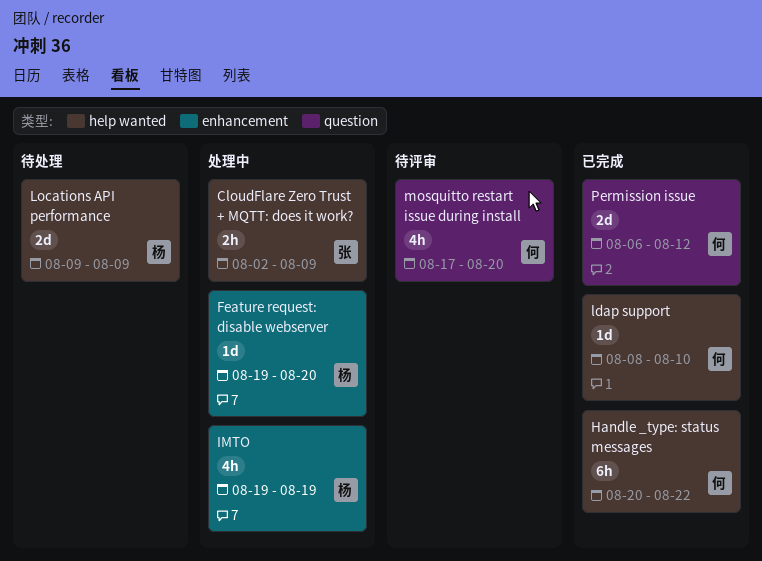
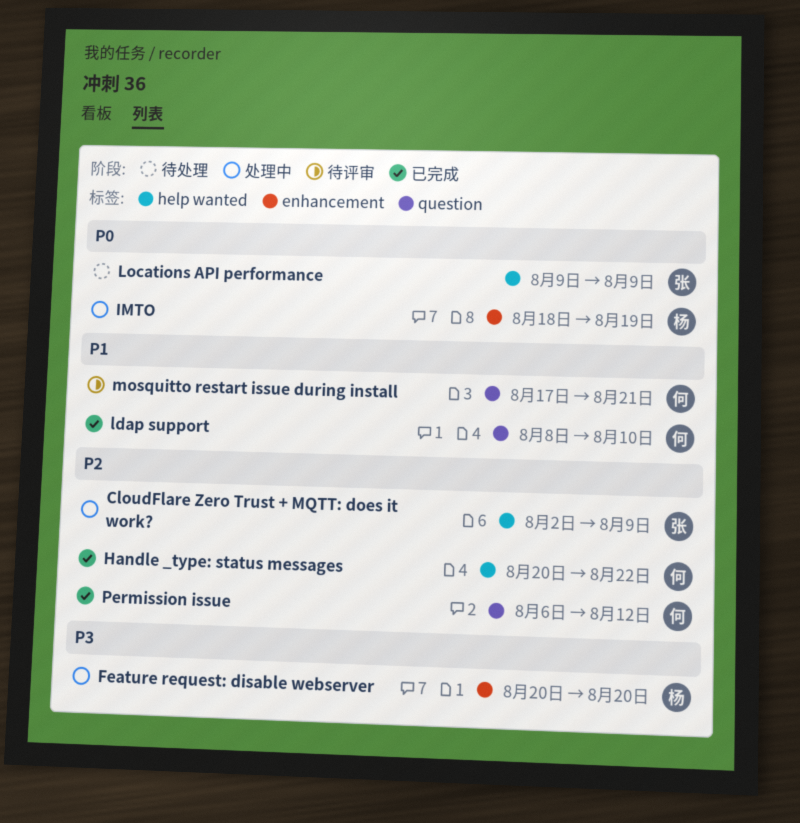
Feature request: disable webserver, start: Aug 19 -> Aug 20
IMTO, start: Aug 19 -> Aug 18
ldap support, label: help wanted -> question
Locations API performance, owner: 杨 -> 张
mosquitto restart issue during install, due: Aug 20 -> Aug 21

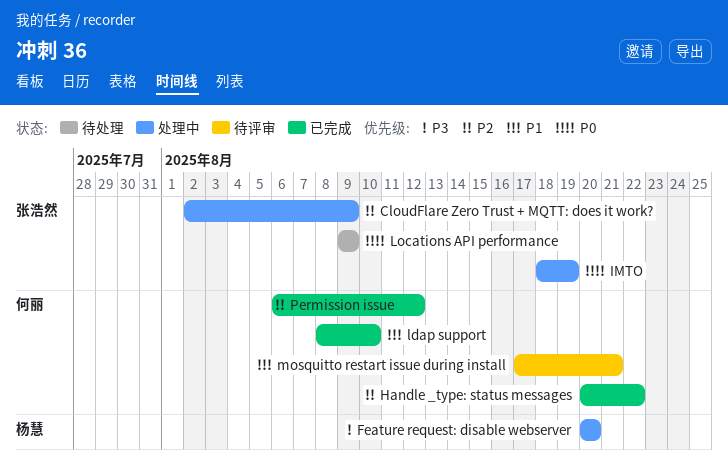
IMTO, owner: 杨慧 -> 张浩然

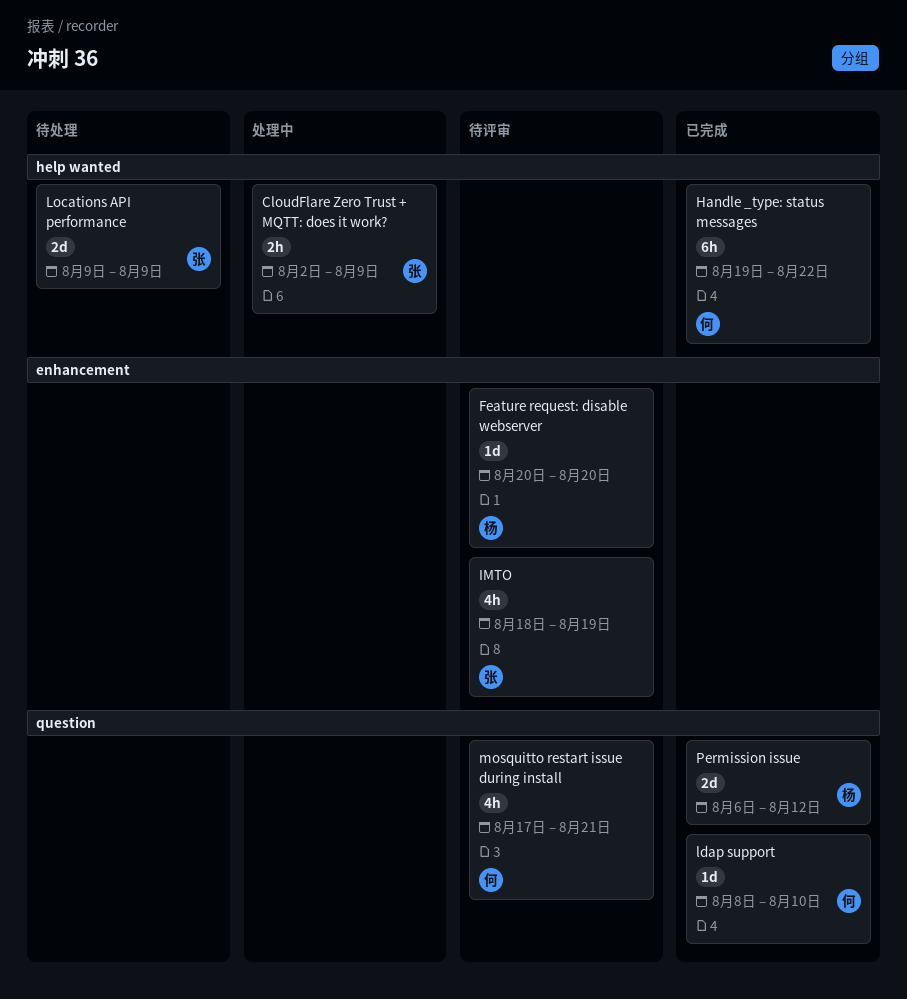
Feature request: disable webserver, status: 处理中 -> 待评审
Handle _type: status messages, start: Aug 20 -> Aug 19
IMTO, status: 处理中 -> 待评审
Permission issue, owner: 何丽 -> 杨慧

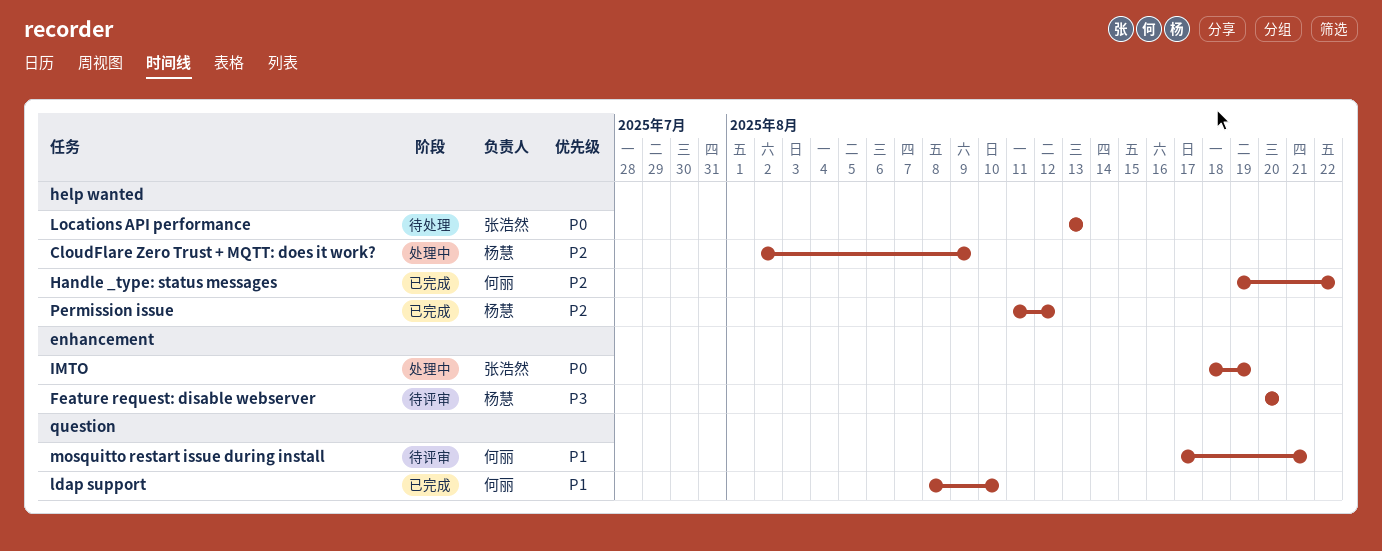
CloudFlare Zero Trust + MQTT: does it work?, owner: 张浩然 -> 杨慧
IMTO, status: 待评审 -> 处理中
Locations API performance, start: Aug 9 -> Aug 13
Locations API performance, due: Aug 9 -> Aug 13
Permission issue, label: question -> help wanted
Permission issue, start: Aug 6 -> Aug 11

